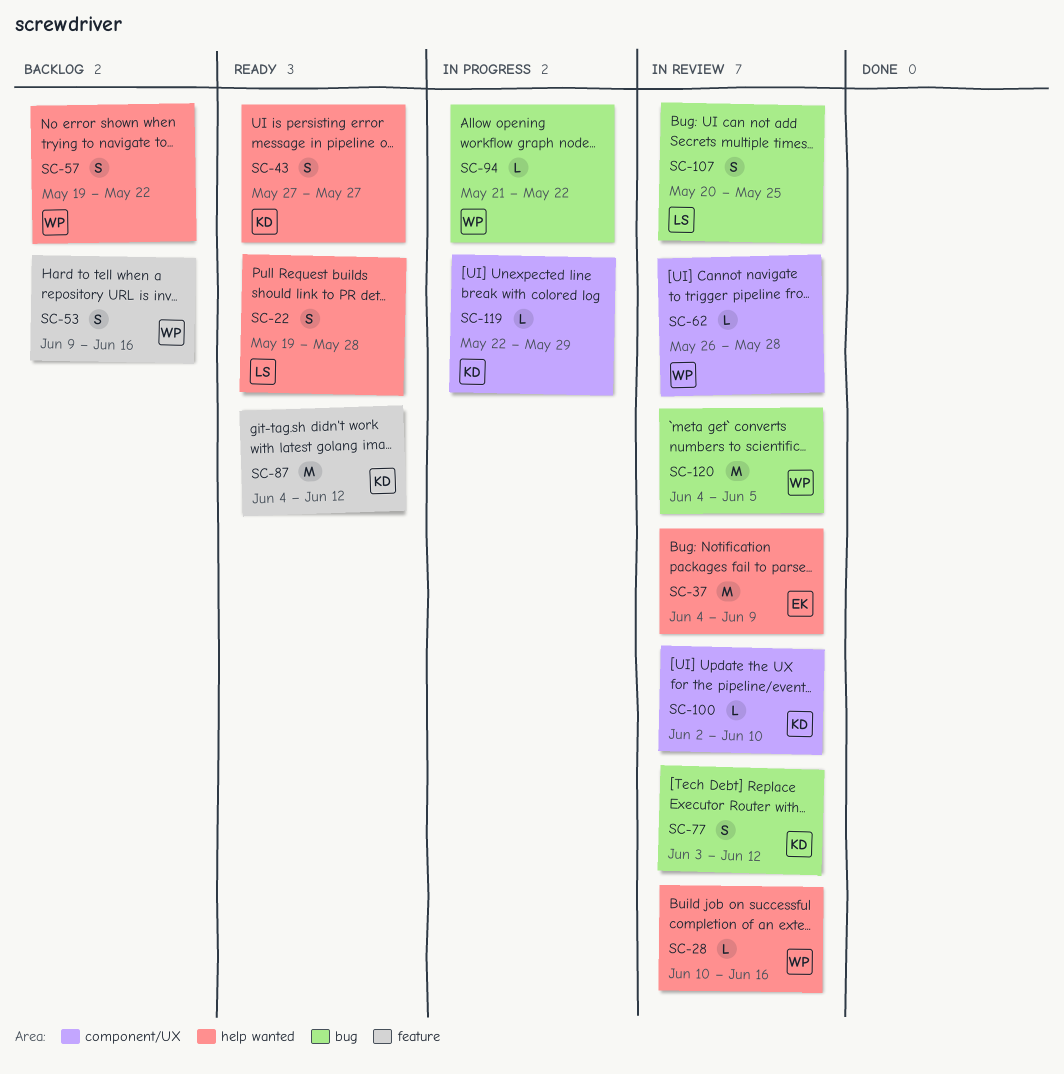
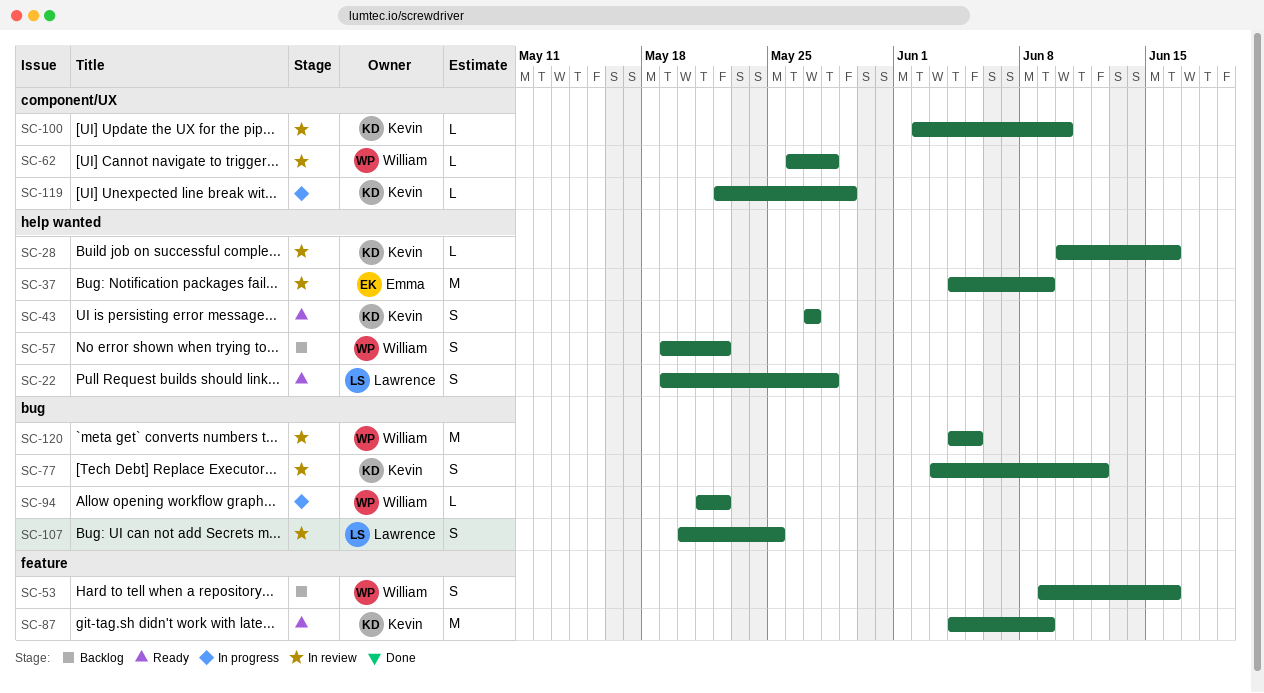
SC-28, owner: William -> Kevin
SC-87, due: Jun 12 -> Jun 9

